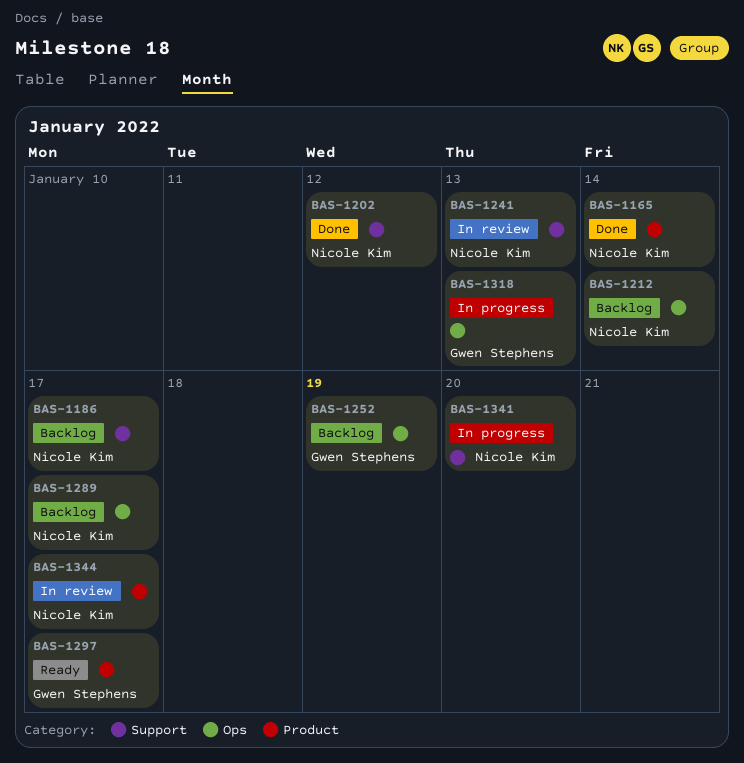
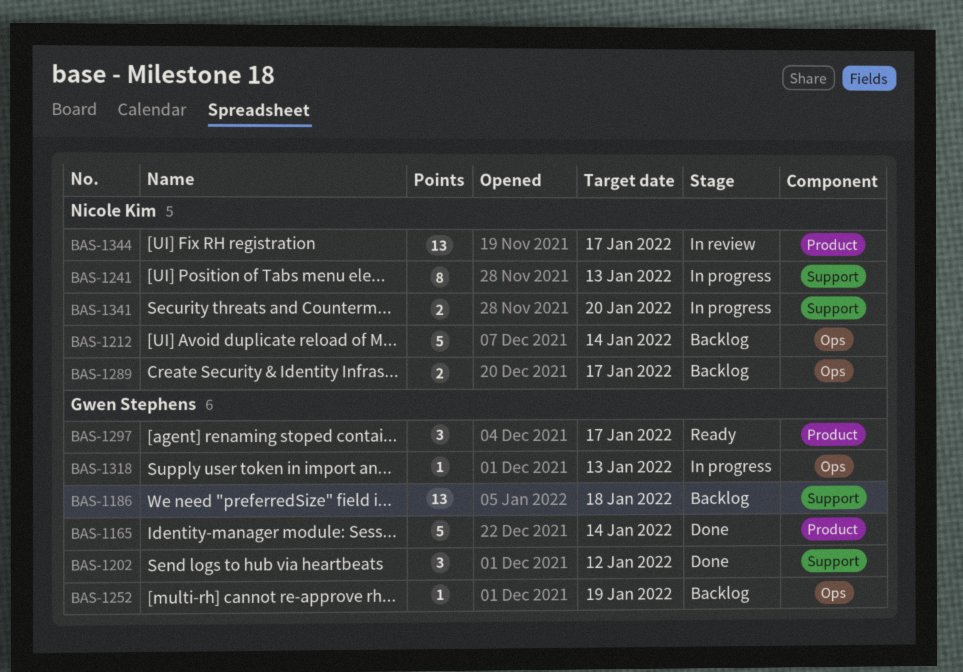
BAS-1165, owner: Nicole Kim -> Gwen Stephens
BAS-1186, owner: Nicole Kim -> Gwen Stephens
BAS-1186, due: Jan 17 -> Jan 18
BAS-1202, owner: Nicole Kim -> Gwen Stephens
BAS-1241, status: In review -> In progress

